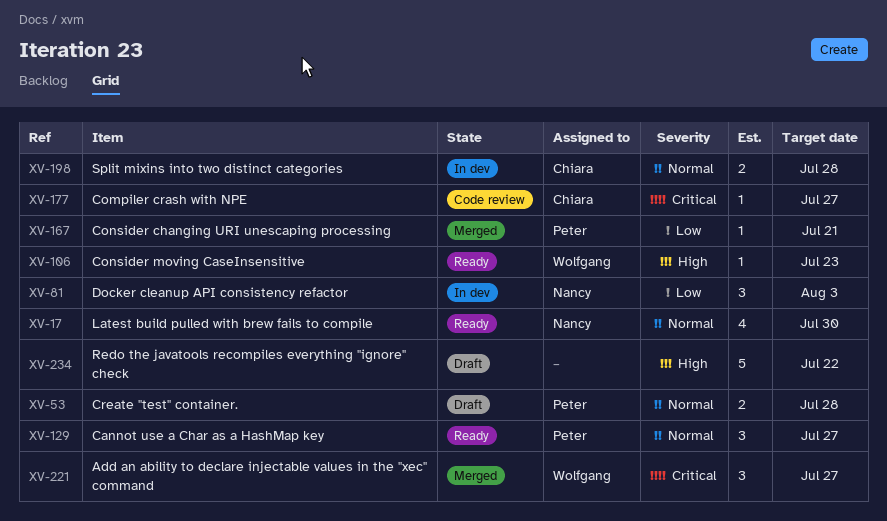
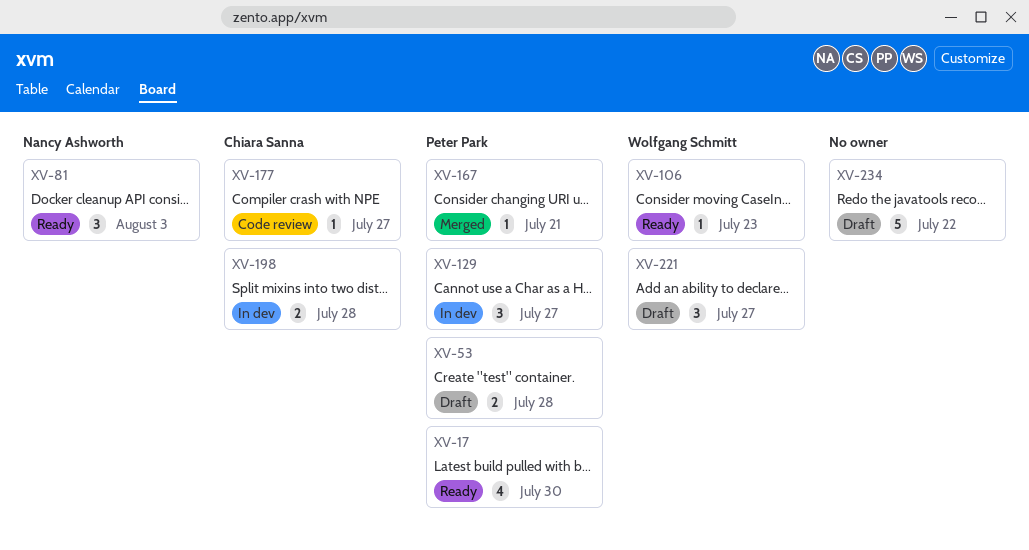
XV-17, owner: Nancy Ashworth -> Peter Park
XV-81, status: In dev -> Ready
XV-129, status: Ready -> In dev
XV-221, status: Merged -> Draft

